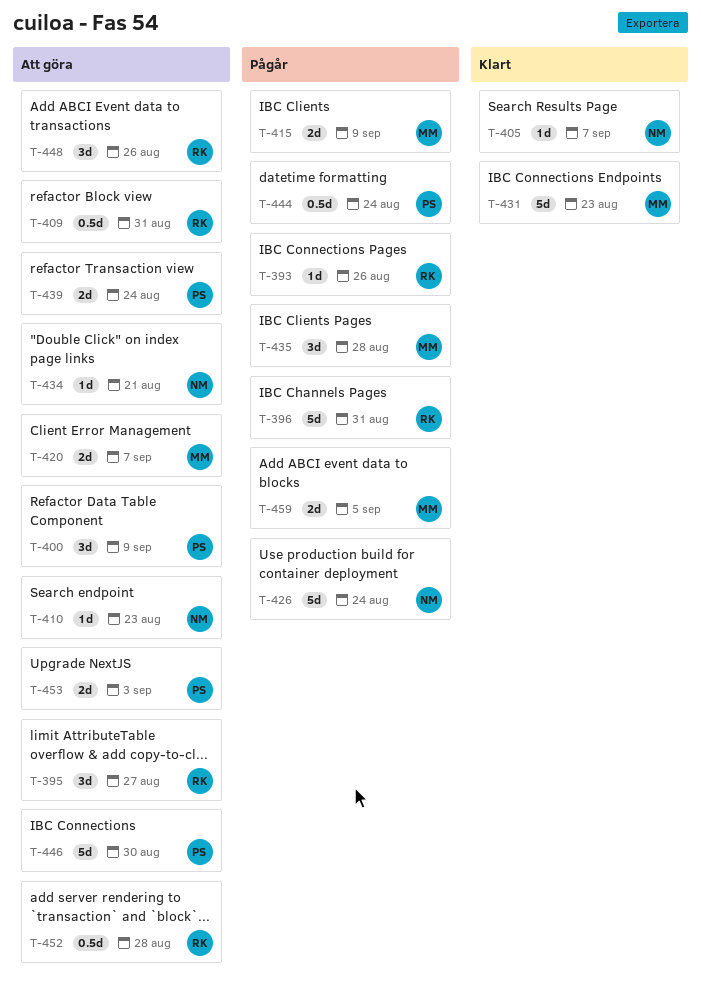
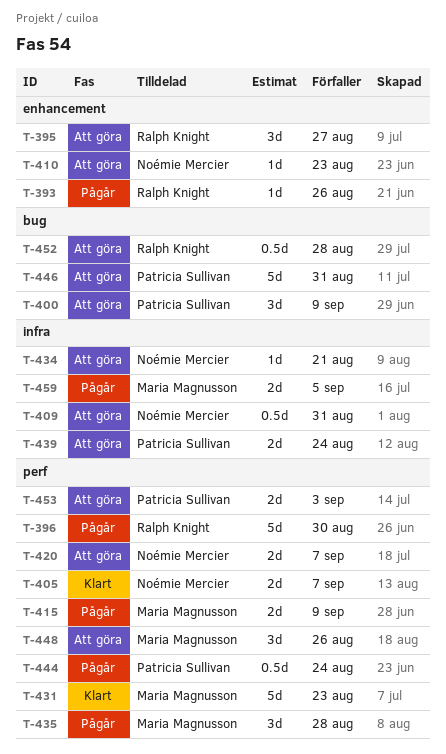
T-396, due: Aug 31 -> Aug 30
T-405, estimate: 1d -> 2d
T-409, owner: Ralph Knight -> Noémie Mercier
T-420, owner: Maria Magnusson -> Noémie Mercier
T-426: present -> none
T-446, due: Aug 30 -> Aug 31
T-448, owner: Ralph Knight -> Maria Magnusson

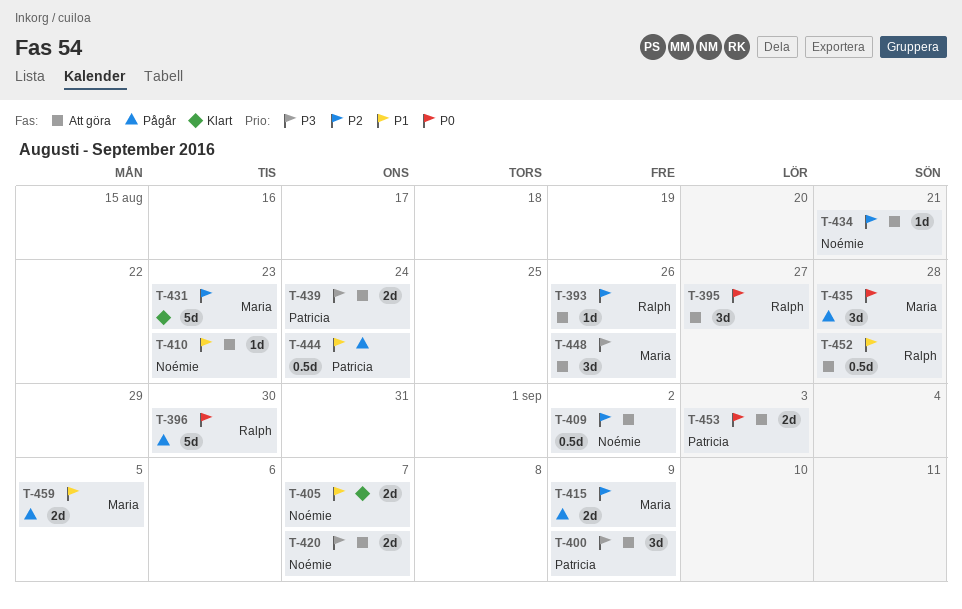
T-393, status: Pågår -> Att göra
T-409, due: Aug 31 -> Sep 2
T-446: present -> none

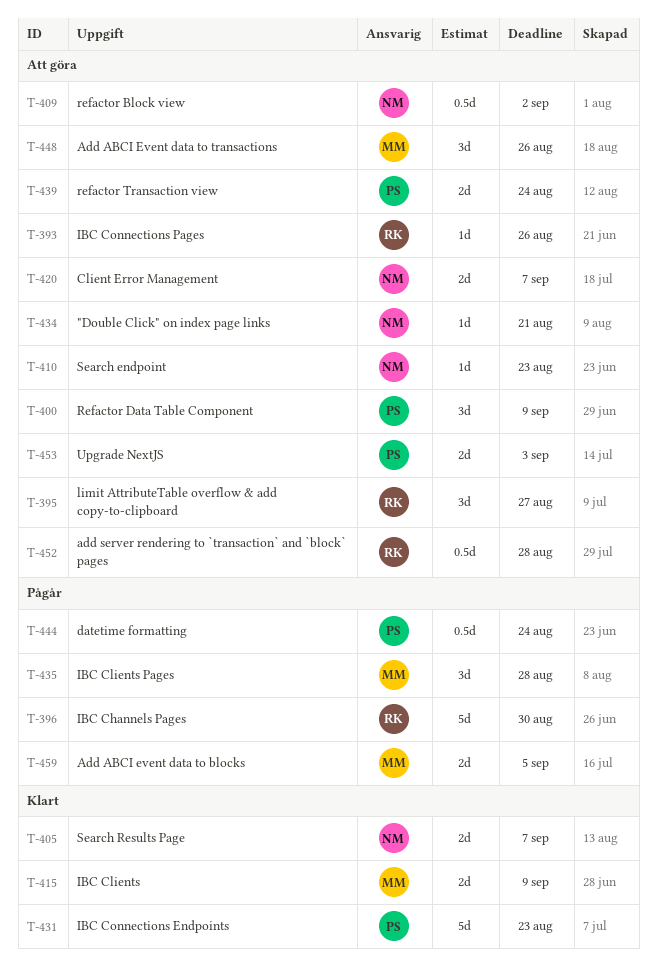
T-415, status: Pågår -> Klart
T-431, owner: Maria -> Patricia

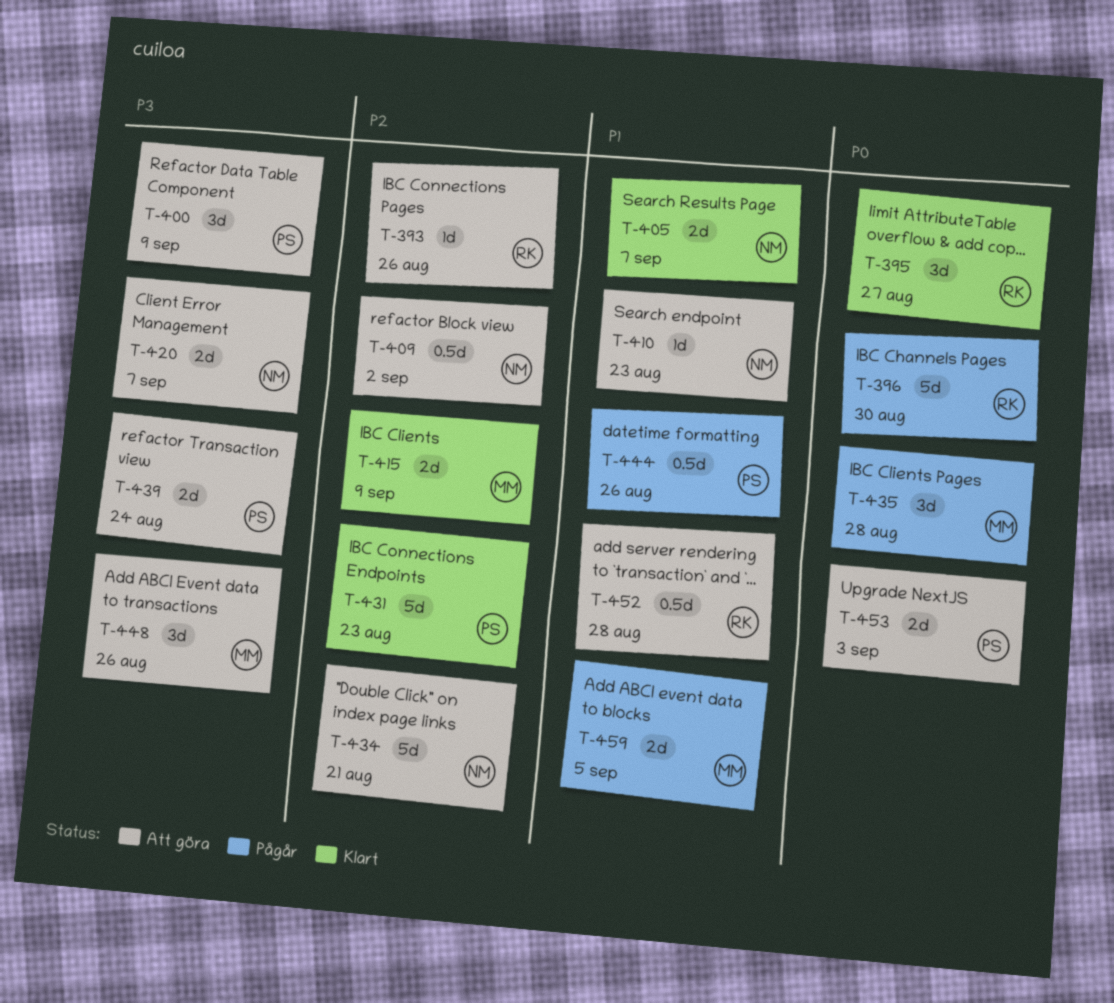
T-395, status: Att göra -> Klart
T-434, estimate: 1d -> 5d
T-444, due: Aug 24 -> Aug 26

